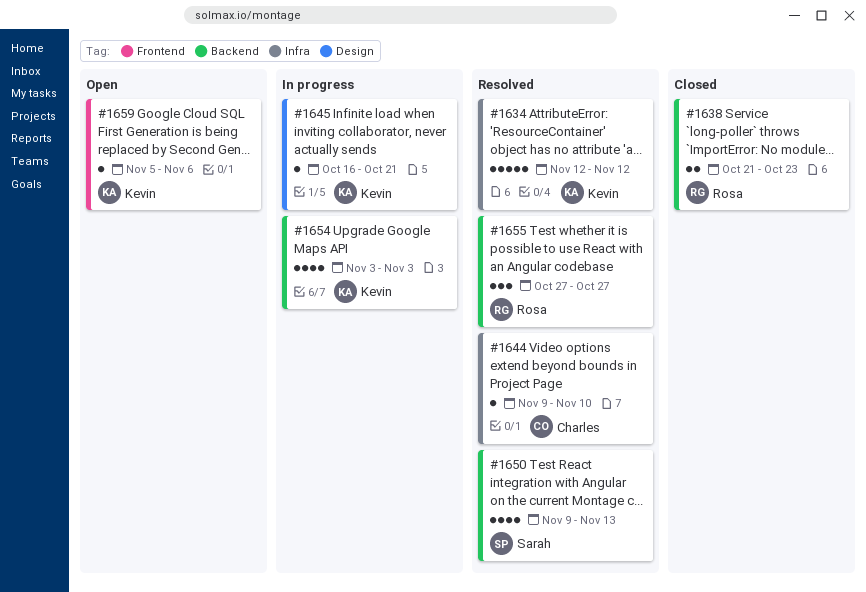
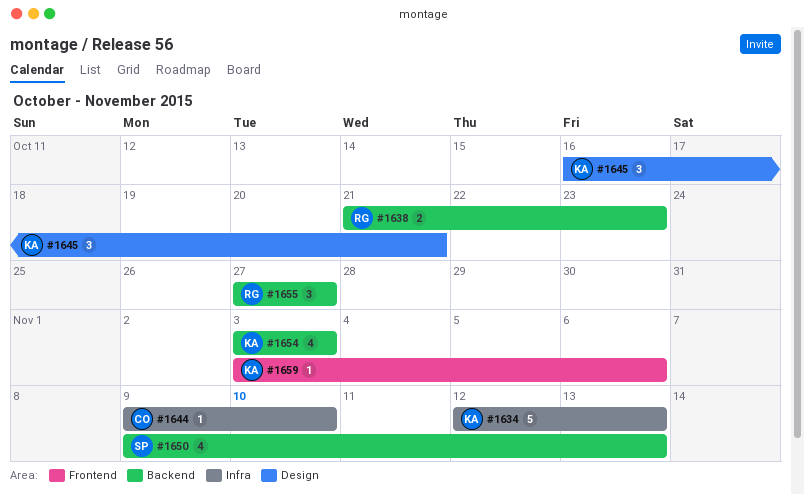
#1634, due: Nov 12 -> Nov 13
#1645, estimate: 1 -> 3
#1659, start: Nov 5 -> Nov 3

